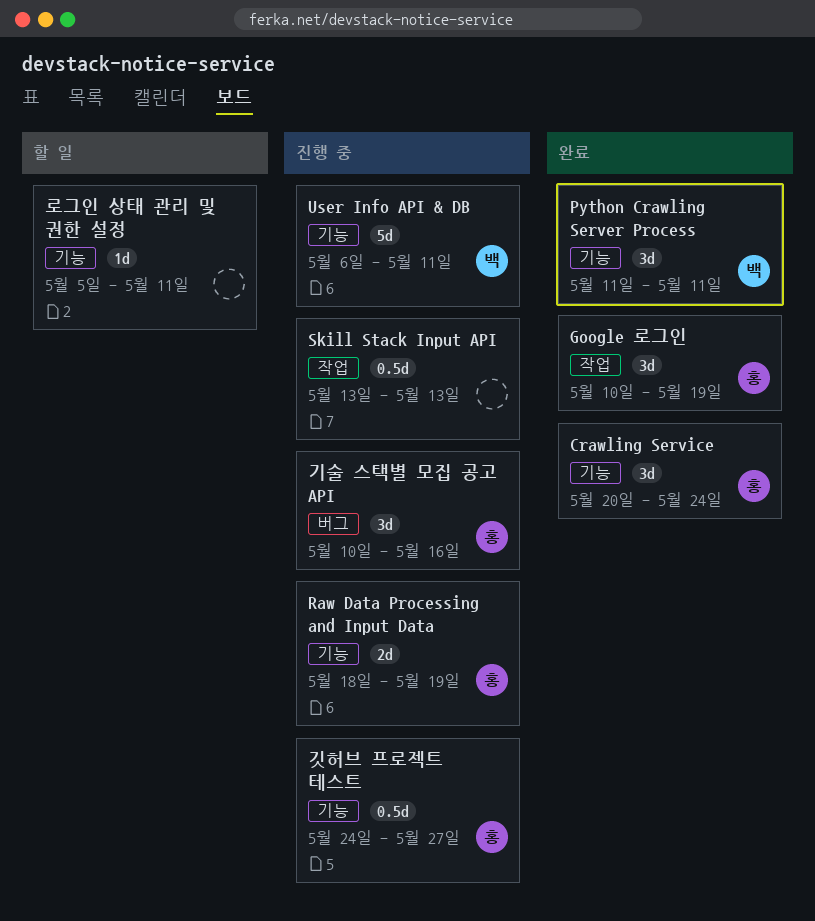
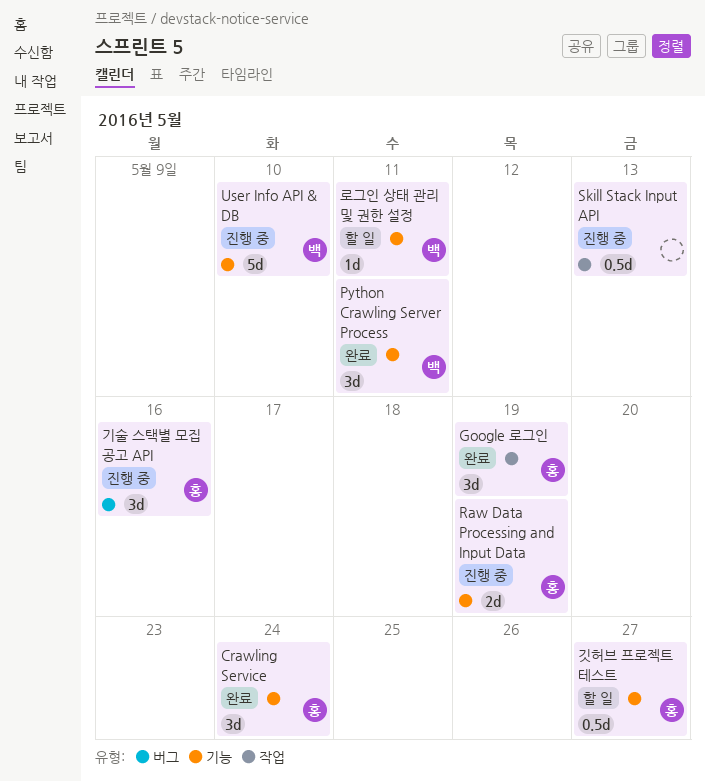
User Info API & DB, due: May 11 -> May 10
깃허브 프로젝트 테스트, status: 진행 중 -> 할 일
로그인 상태 관리 및 권한 설정, owner: none -> 백

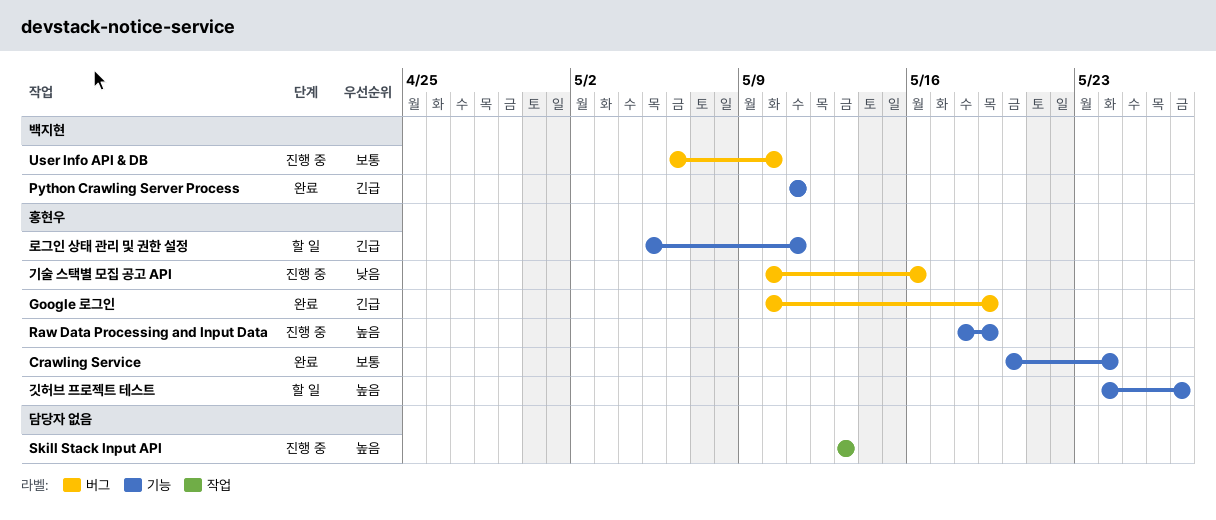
Google 로그인, label: 작업 -> 버그
User Info API & DB, label: 기능 -> 버그
로그인 상태 관리 및 권한 설정, owner: 백지현 -> 홍현우

